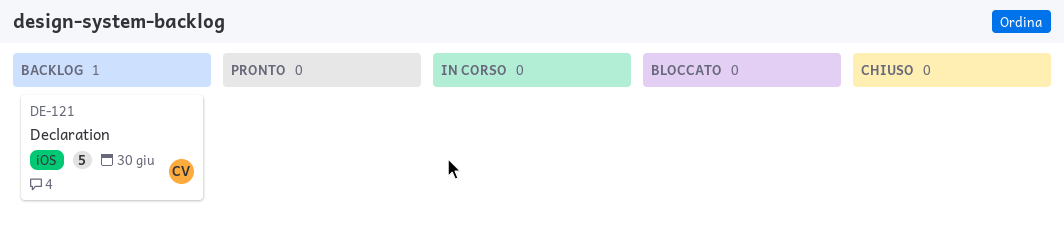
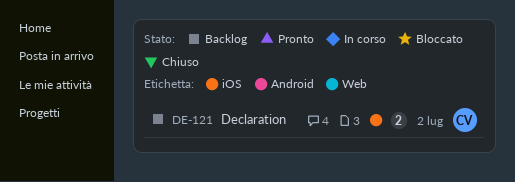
DE-121, estimate: 5 -> 2
DE-121, due: Jun 30 -> Jul 2

